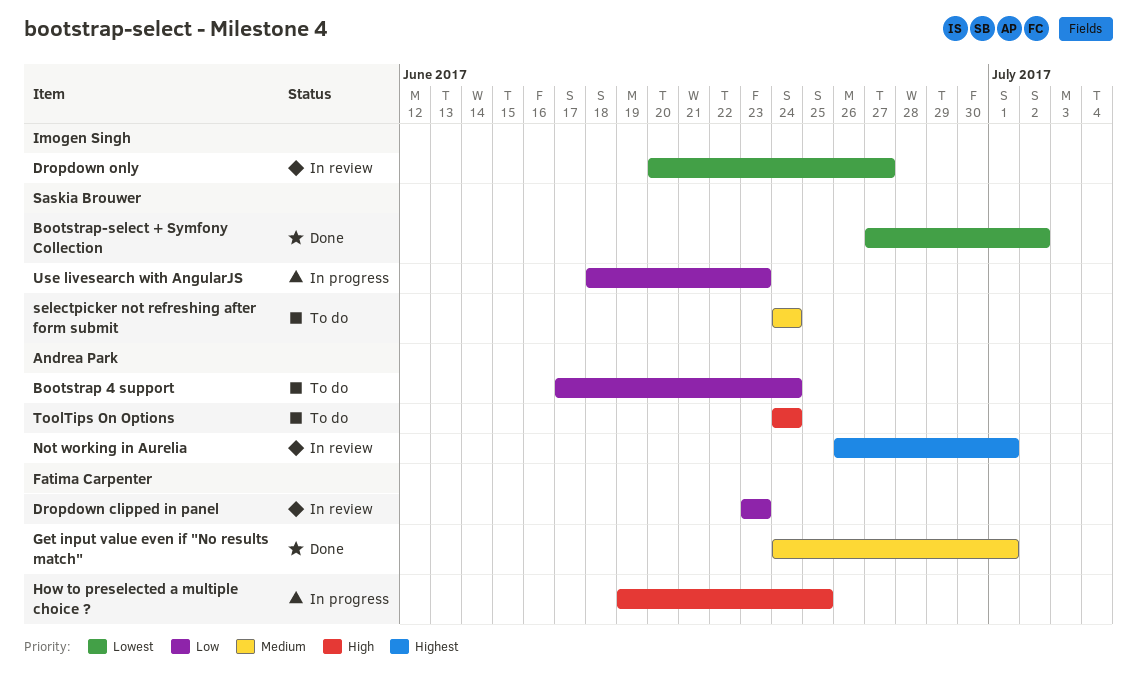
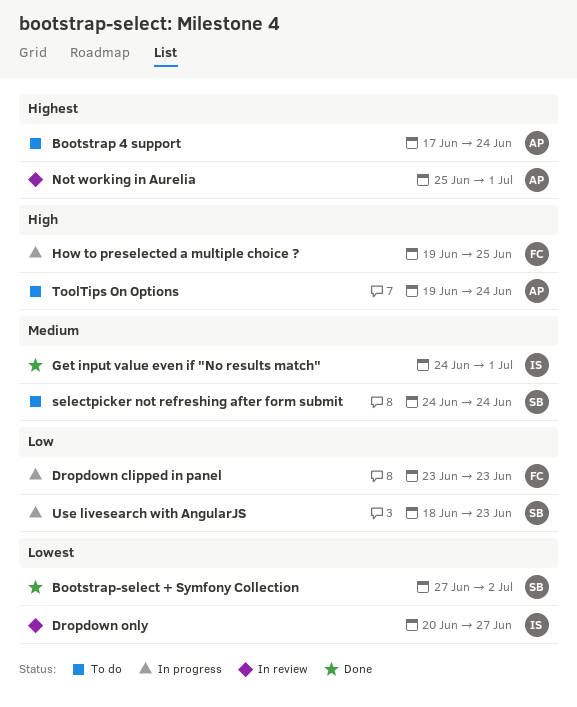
Bootstrap 4 support, priority: Low -> Highest
Dropdown clipped in panel, status: In review -> In progress
Get input value even if "No results match", owner: Fatima Carpenter -> Imogen Singh
Not working in Aurelia, start: Jun 26 -> Jun 25
ToolTips On Options, start: Jun 24 -> Jun 19

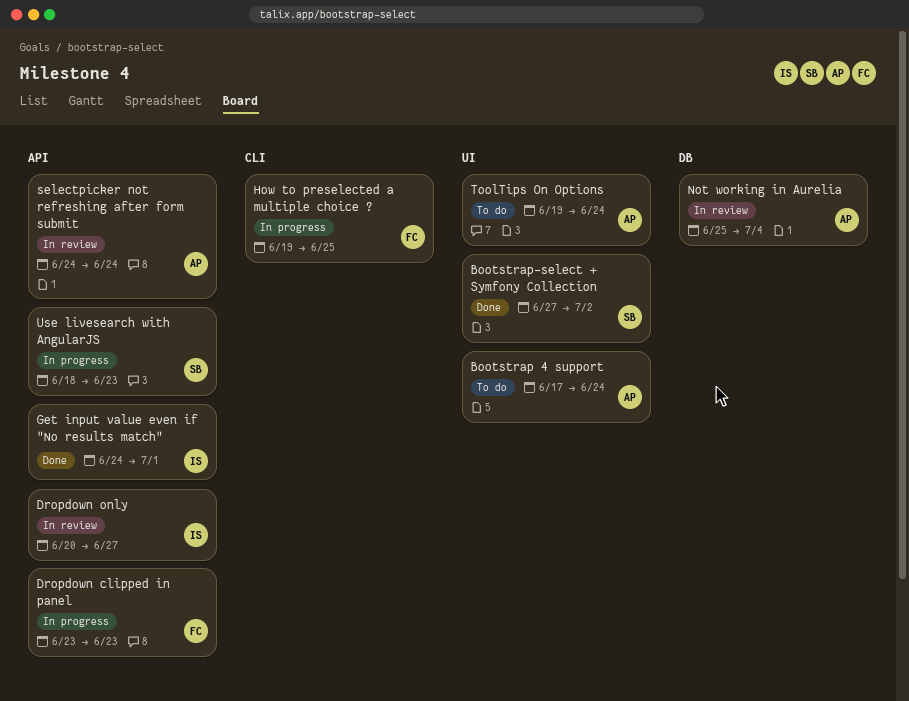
Not working in Aurelia, due: Jul 1 -> Jul 4
selectpicker not refreshing after form submit, status: To do -> In review
selectpicker not refreshing after form submit, owner: SB -> AP

